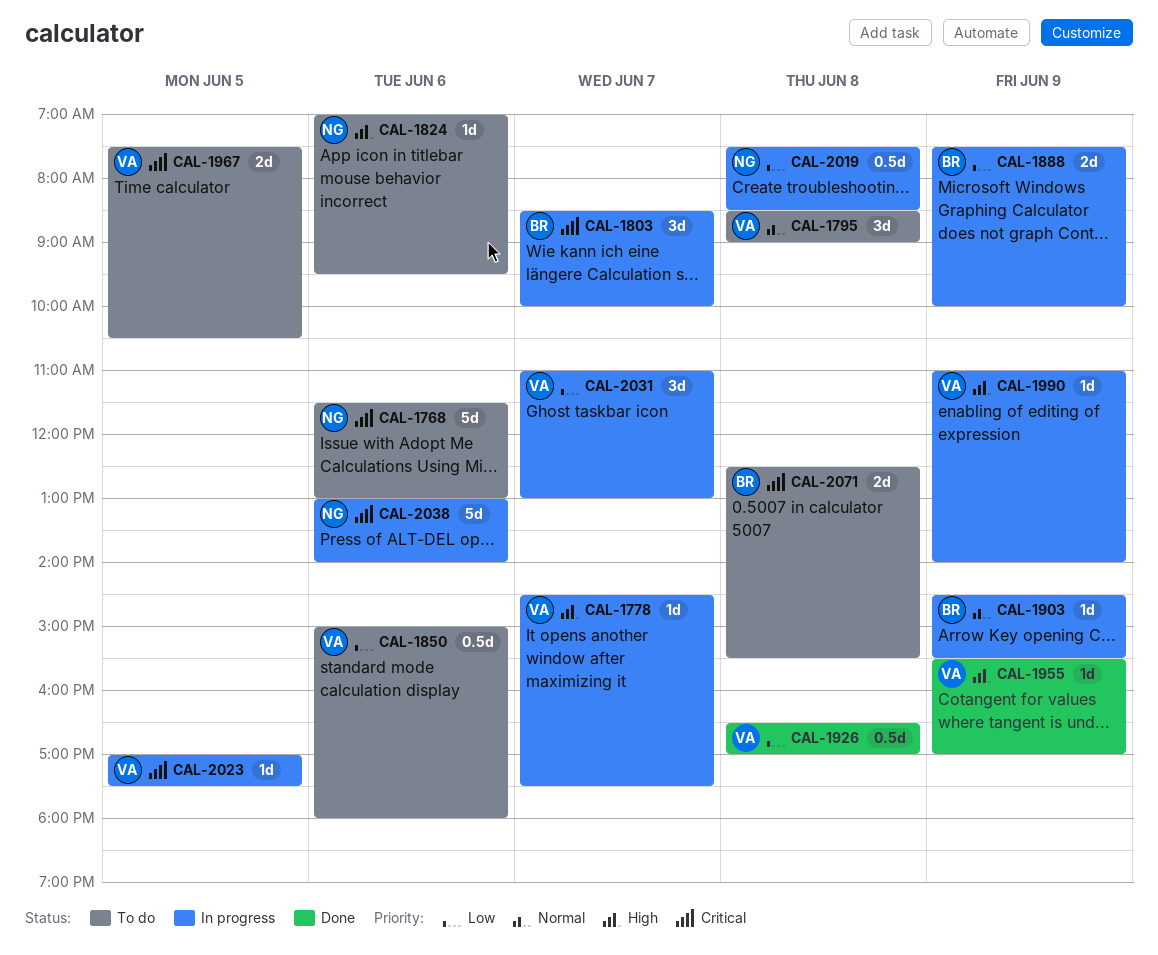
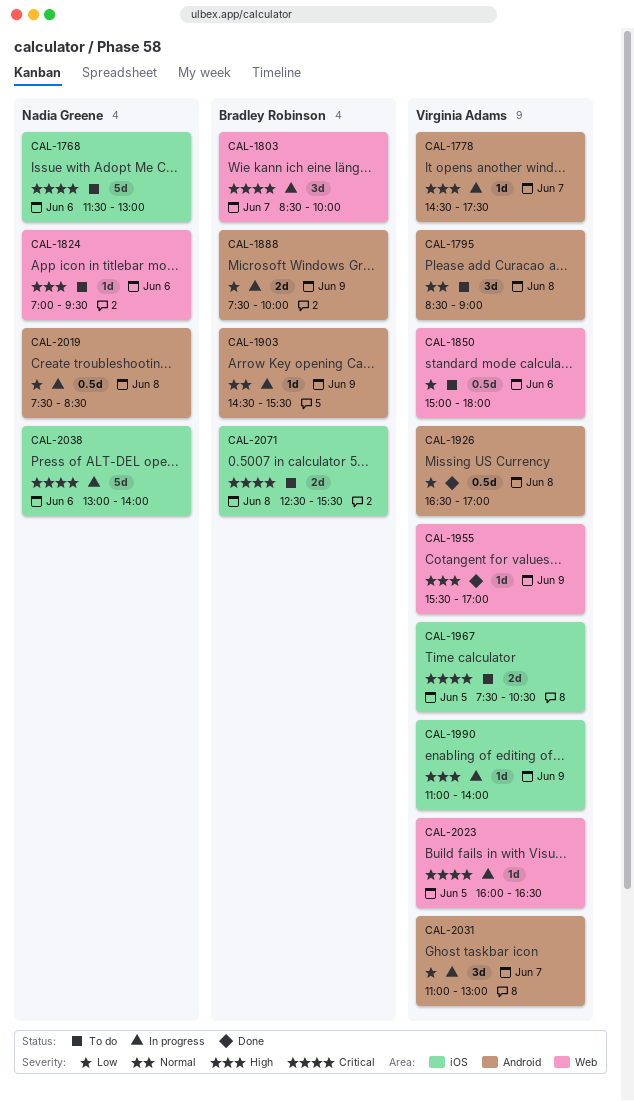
CAL-2023, begins: 17:00 -> 16:00
CAL-2023, ends: 17:30 -> 16:30

